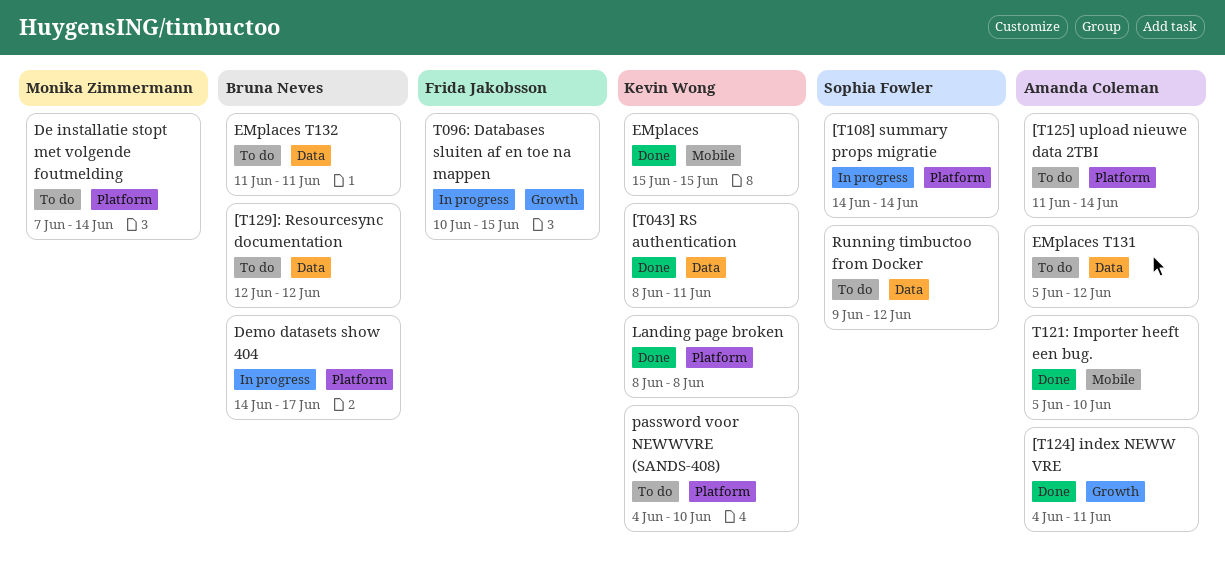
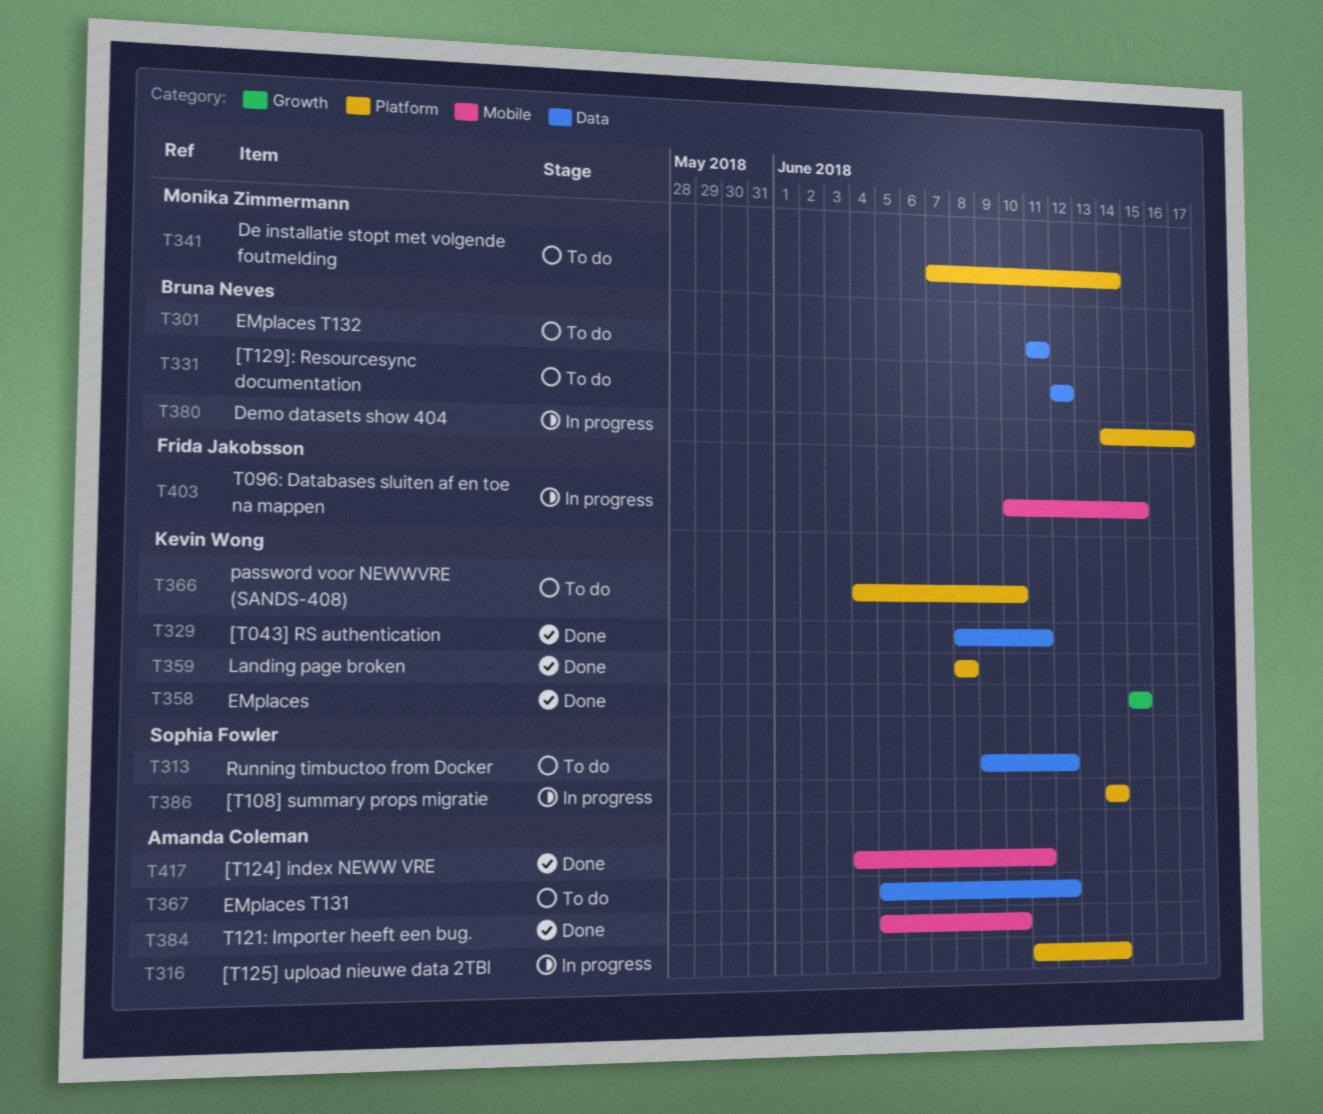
[T124] index NEWW VRE, label: Growth -> Mobile
[T125] upload nieuwe data 2TBI, status: To do -> In progress
EMplaces, label: Mobile -> Growth
T096: Databases sluiten af en toe na mappen, label: Growth -> Mobile

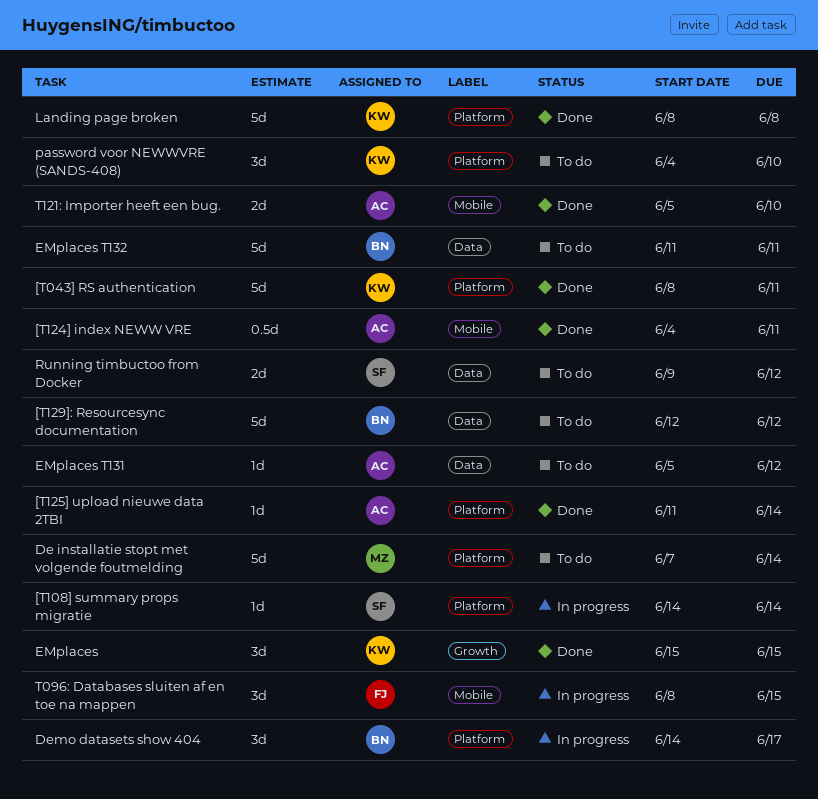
[T043] RS authentication, label: Data -> Platform
[T125] upload nieuwe data 2TBI, status: In progress -> Done
T096: Databases sluiten af en toe na mappen, start: Jun 10 -> Jun 8

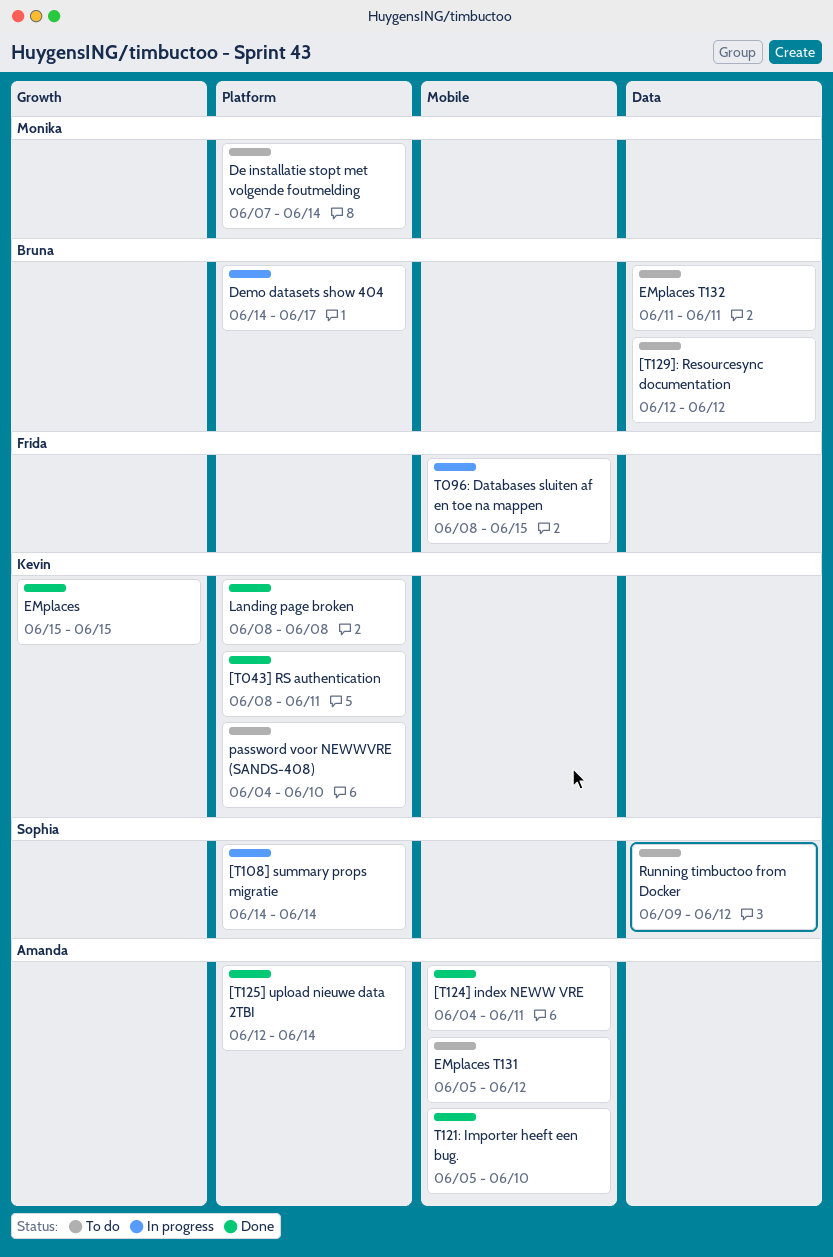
[T125] upload nieuwe data 2TBI, start: Jun 11 -> Jun 12
EMplaces T131, label: Data -> Mobile

